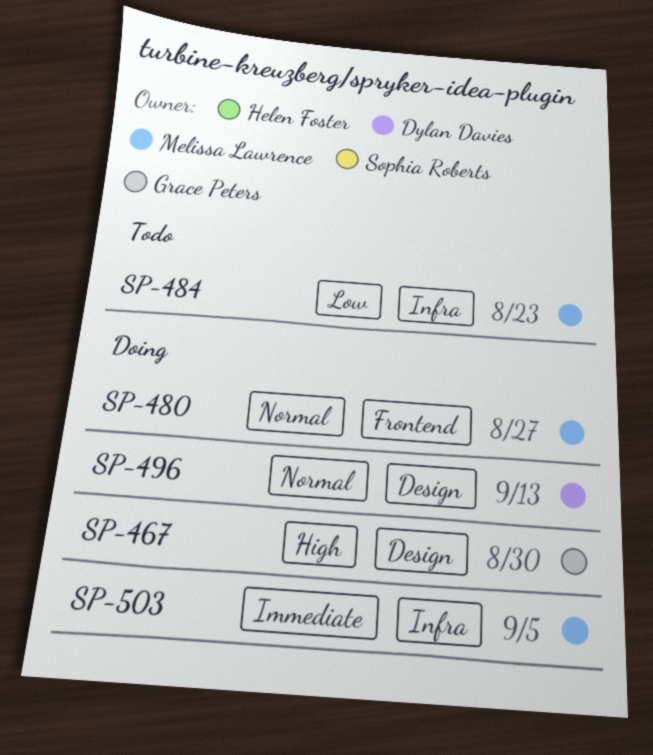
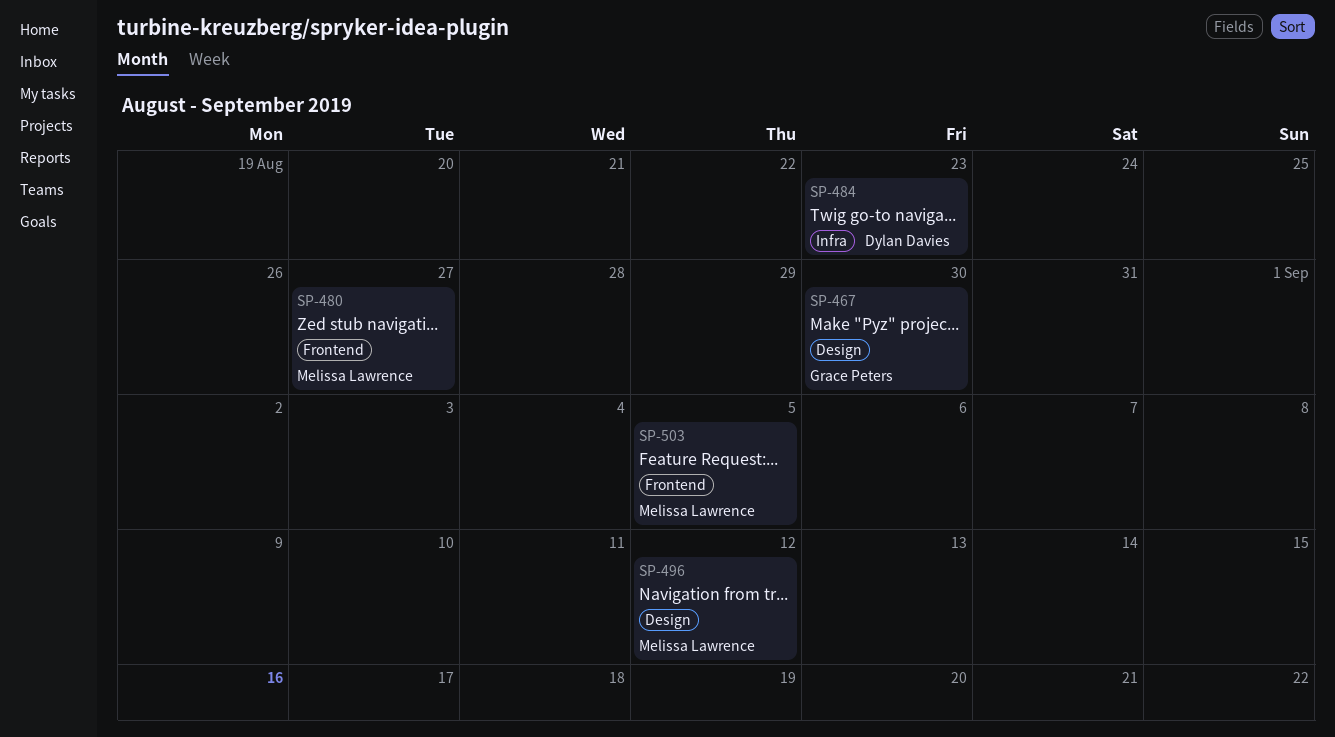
SP-484, owner: Melissa Lawrence -> Dylan Davies
SP-496, owner: Dylan Davies -> Melissa Lawrence
SP-496, due: Sep 13 -> Sep 12
SP-503, label: Infra -> Frontend

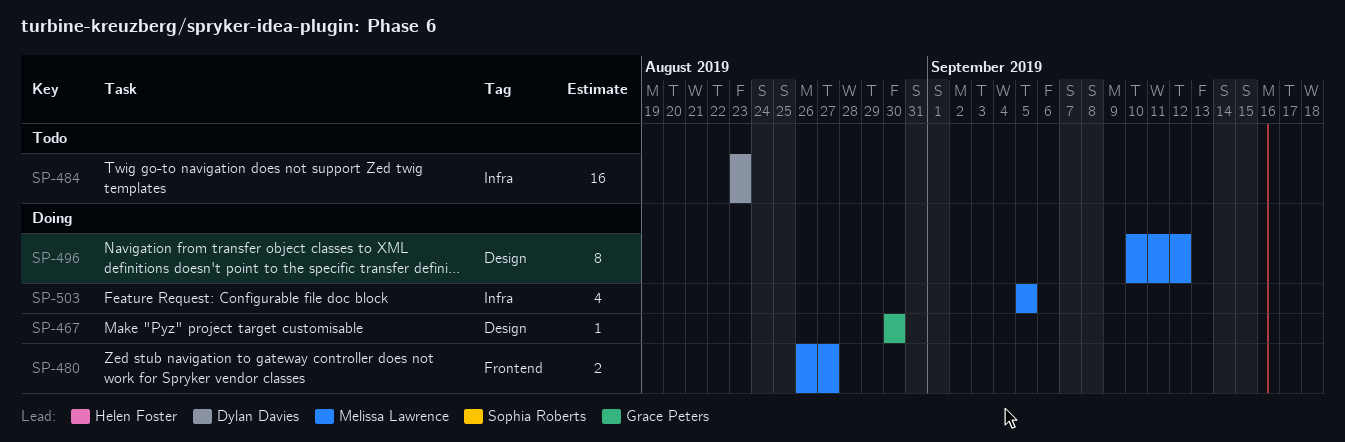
SP-503, label: Frontend -> Infra

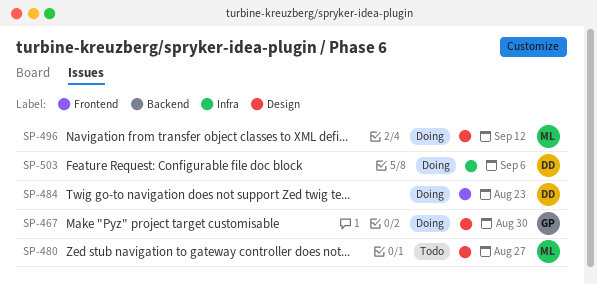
SP-480, status: Doing -> Todo
SP-480, label: Frontend -> Design
SP-484, status: Todo -> Doing
SP-484, label: Infra -> Frontend
SP-503, owner: Melissa Lawrence -> Dylan Davies
SP-503, due: Sep 5 -> Sep 6

